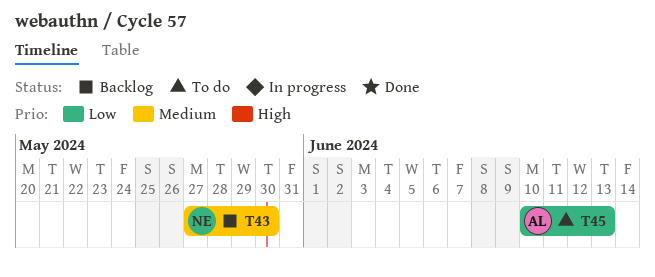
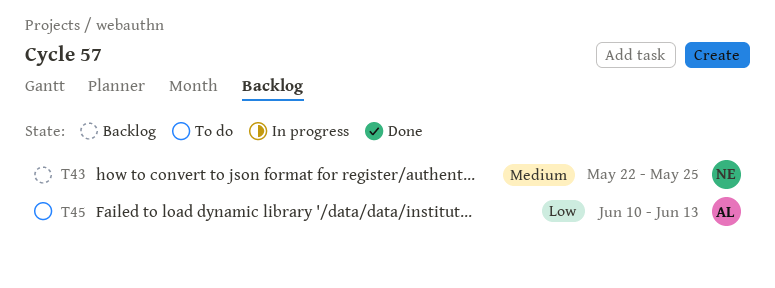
T43, start: May 27 -> May 22
T43, due: May 30 -> May 25

